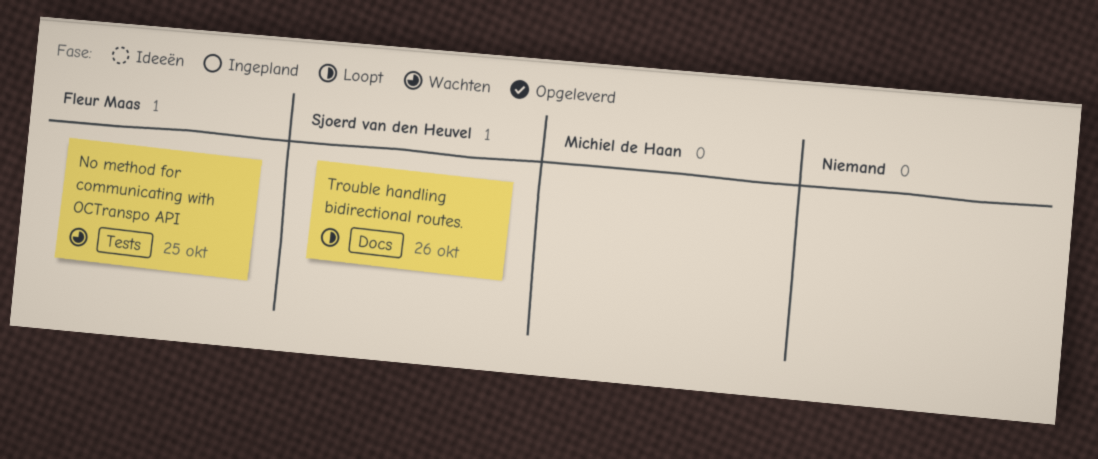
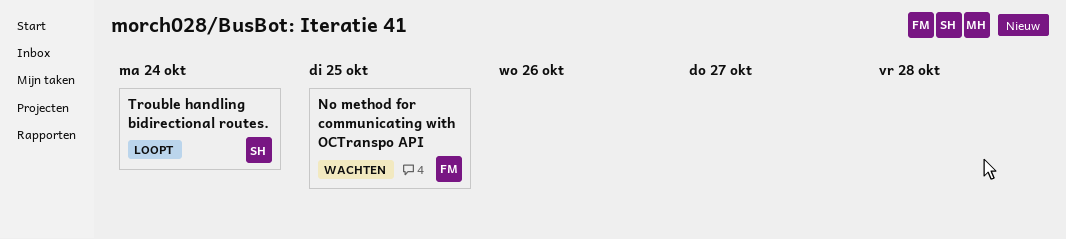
Trouble handling bidirectional routes., due: Oct 26 -> Oct 24

